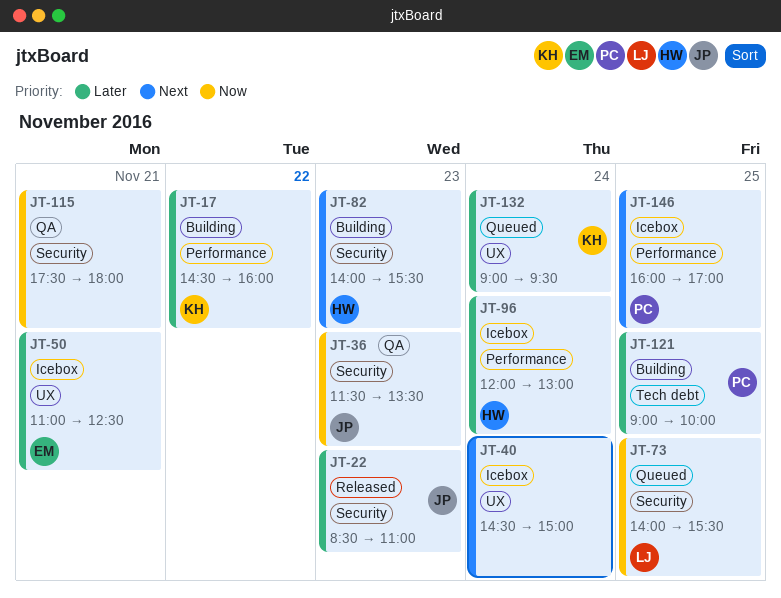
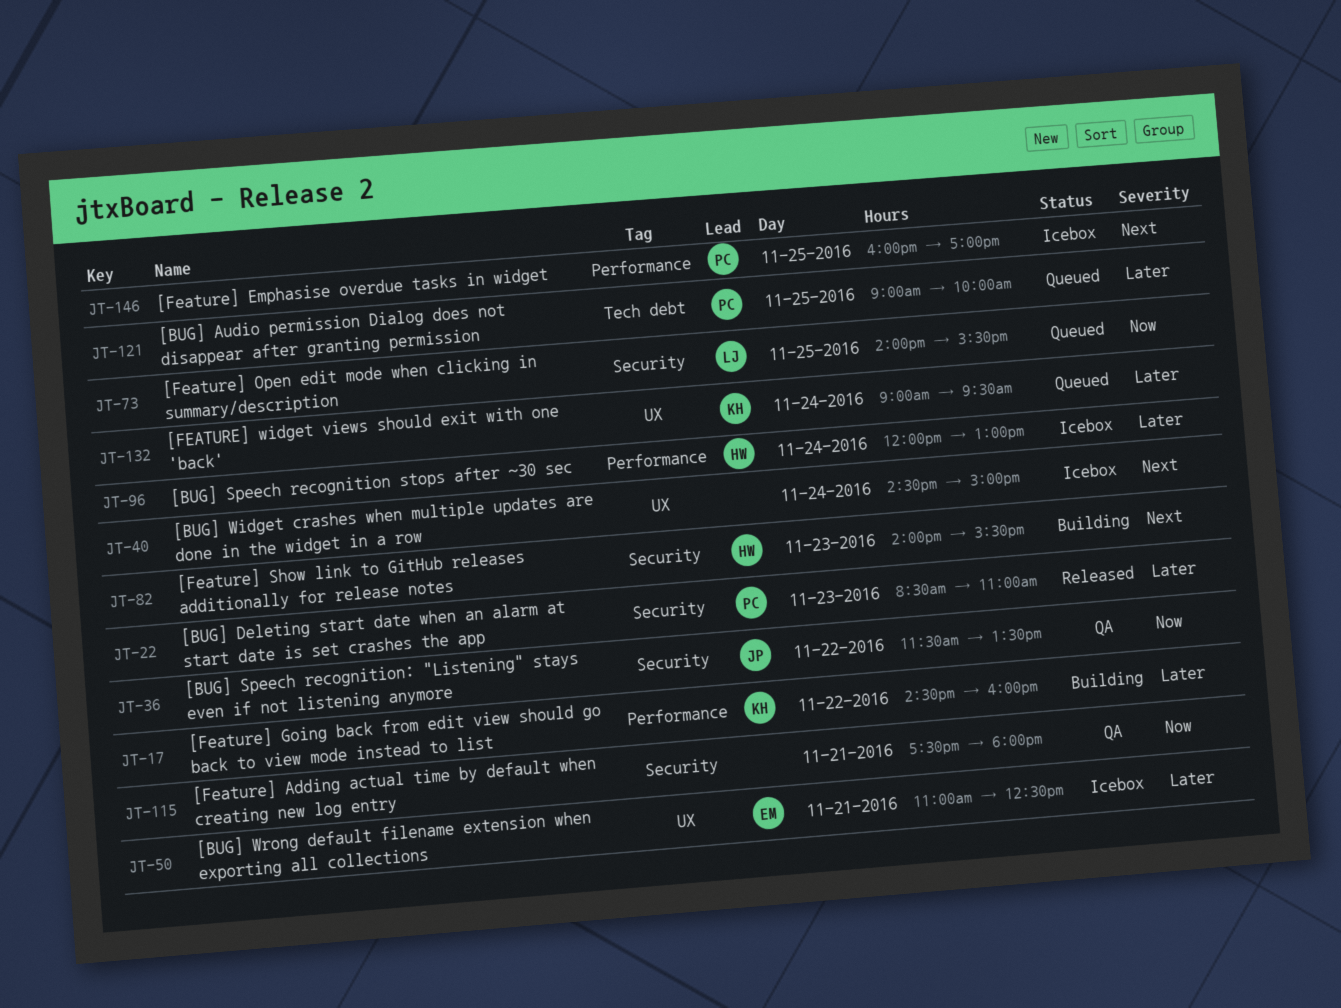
JT-22, owner: JP -> PC
JT-36, day: Nov 23 -> Nov 22
JT-121, status: Building -> Queued

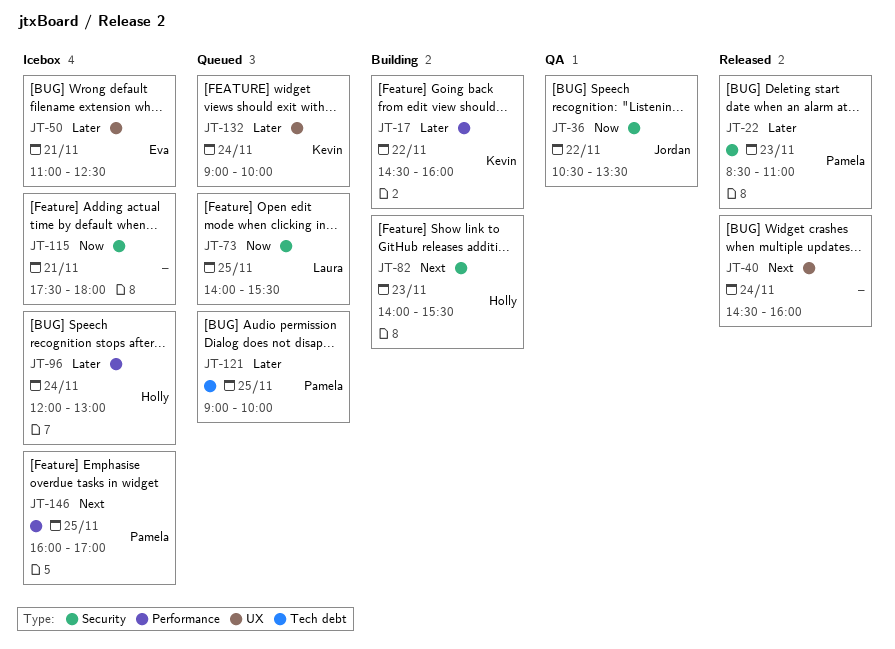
JT-36, begins: 11:30 -> 10:30
JT-40, status: Icebox -> Released
JT-40, ends: 15:00 -> 16:00
JT-115, status: QA -> Icebox
JT-132, ends: 09:30 -> 10:00

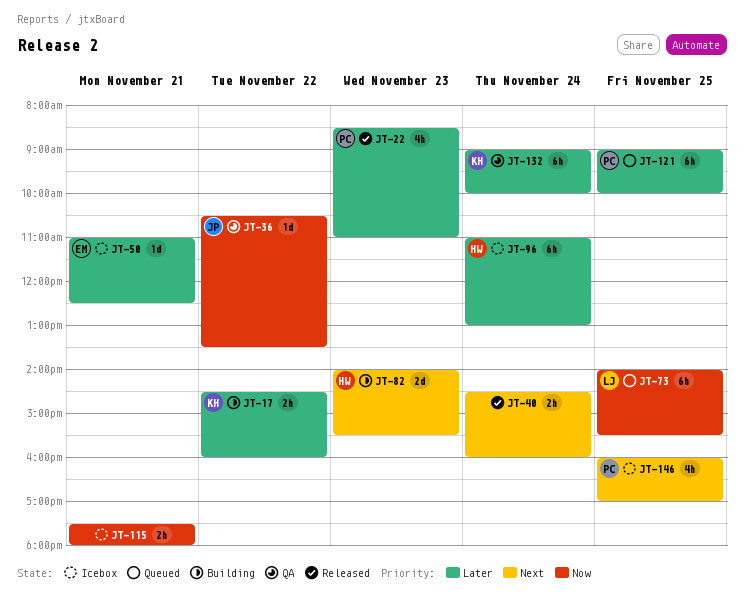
JT-96, begins: 12:00 -> 11:00
JT-132, status: Queued -> QA

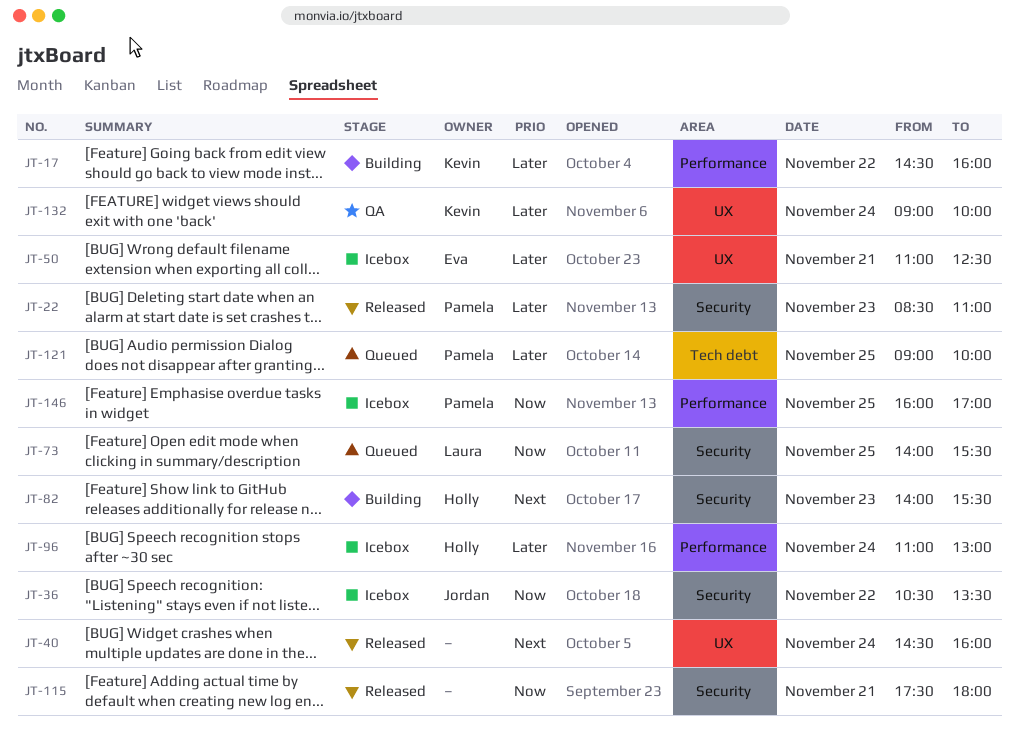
JT-36, status: QA -> Icebox
JT-115, status: Icebox -> Released
JT-146, priority: Next -> Now

